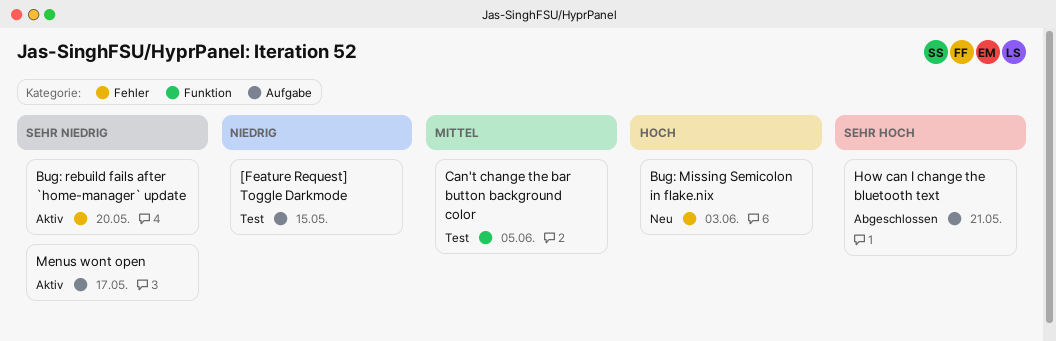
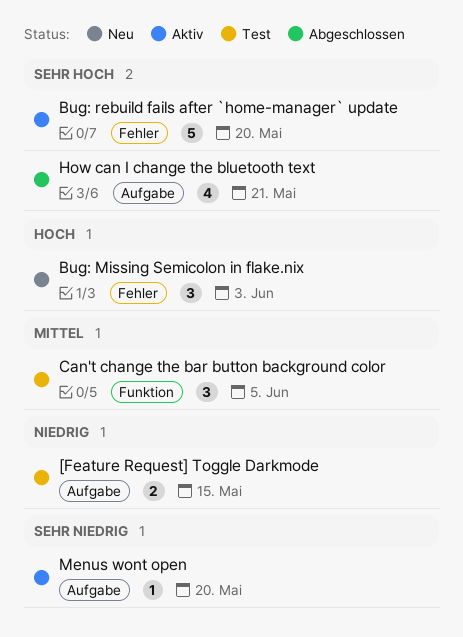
Bug: rebuild fails after `home-manager` update, priority: Sehr niedrig -> Sehr hoch
Menus wont open, due: May 17 -> May 20

